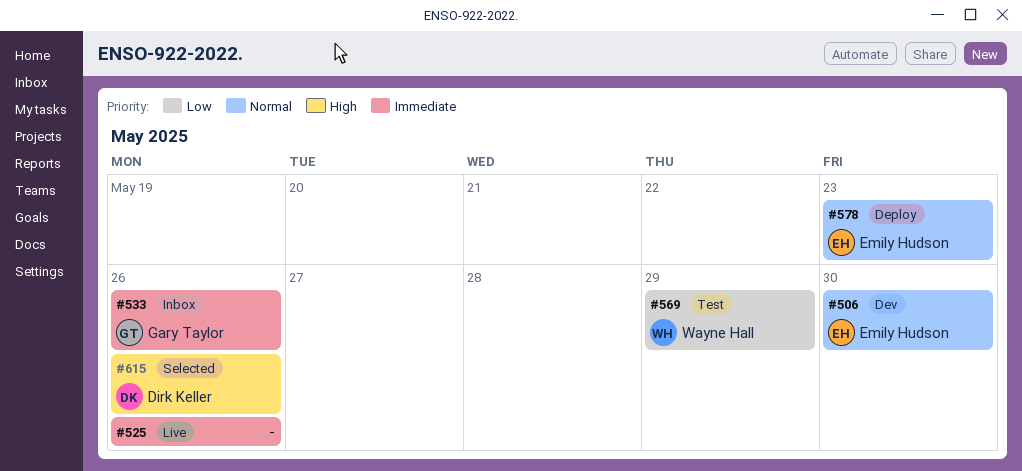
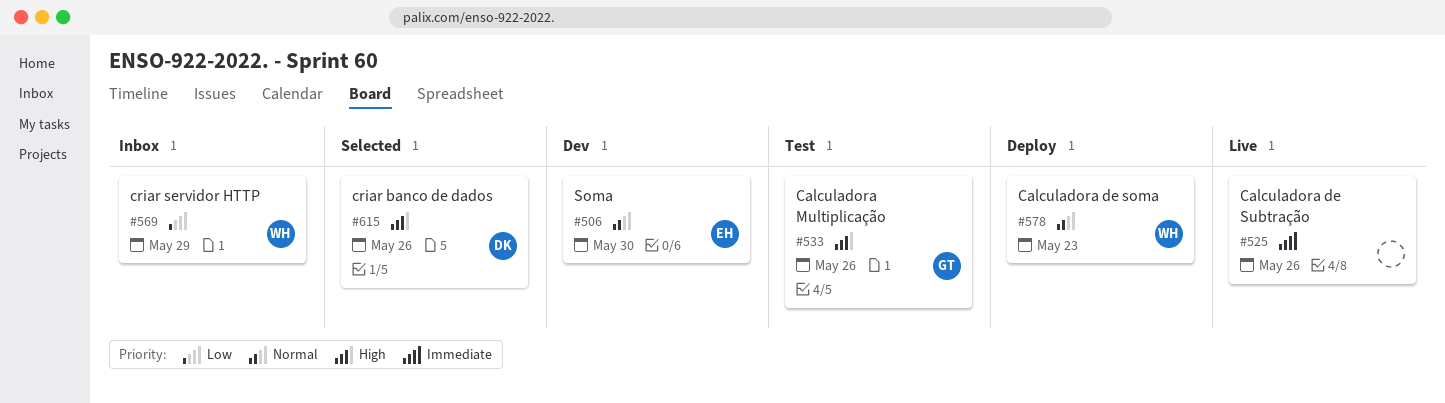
#533, status: Inbox -> Test
#533, priority: Immediate -> High
#569, status: Test -> Inbox
#578, owner: Emily Hudson -> Wayne Hall

